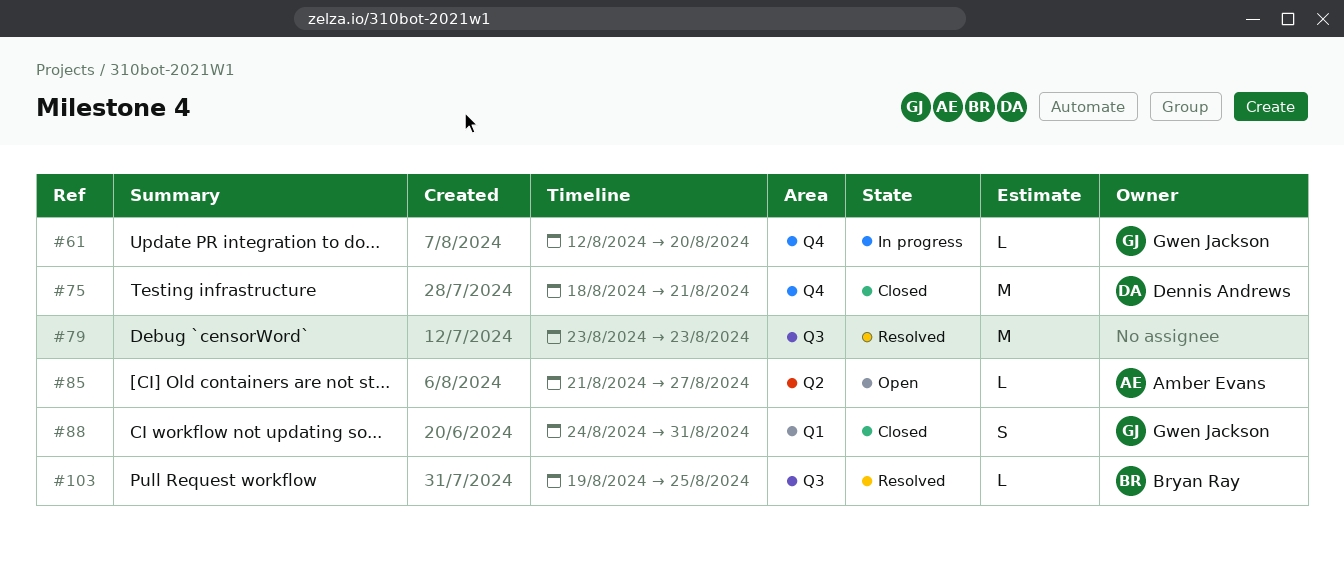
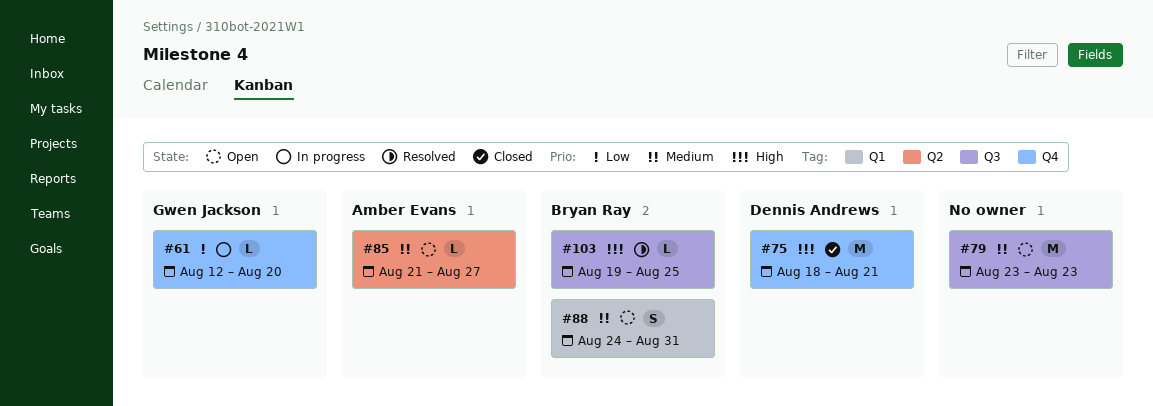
#79, status: Resolved -> Open
#88, status: Closed -> Open
#88, owner: Gwen Jackson -> Bryan Ray

